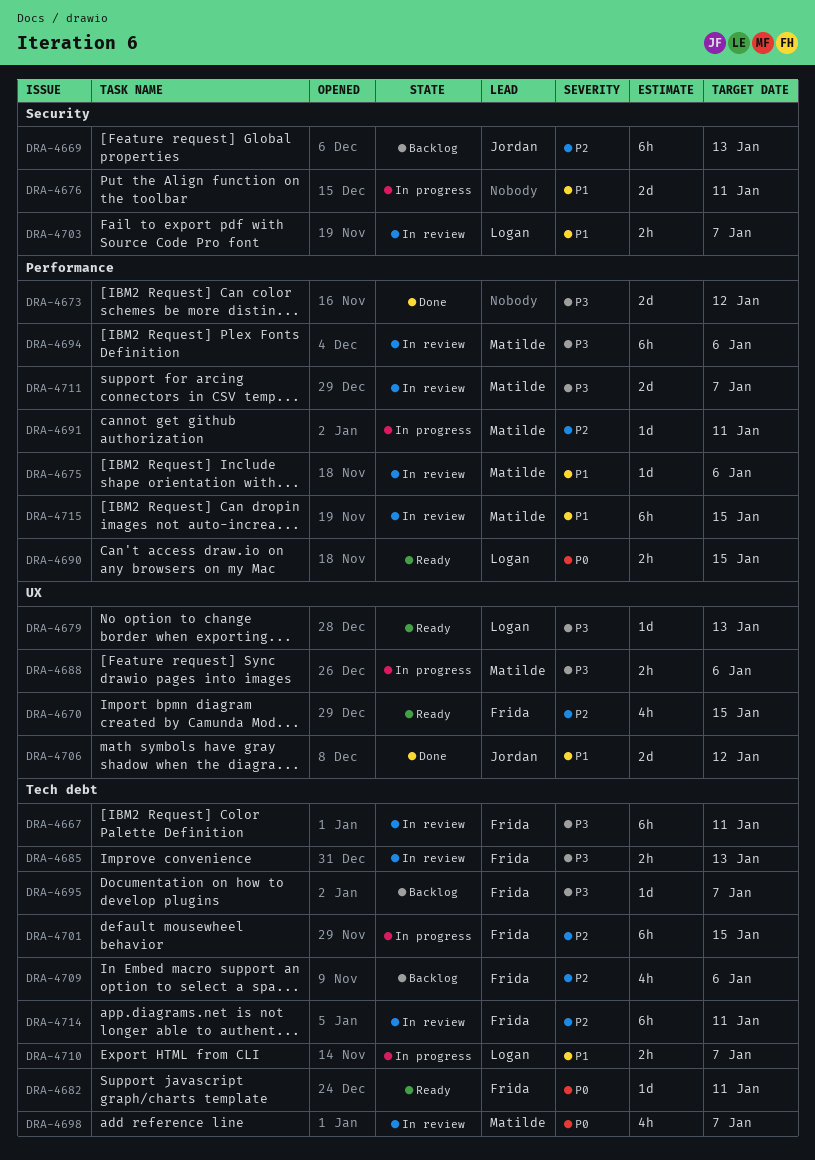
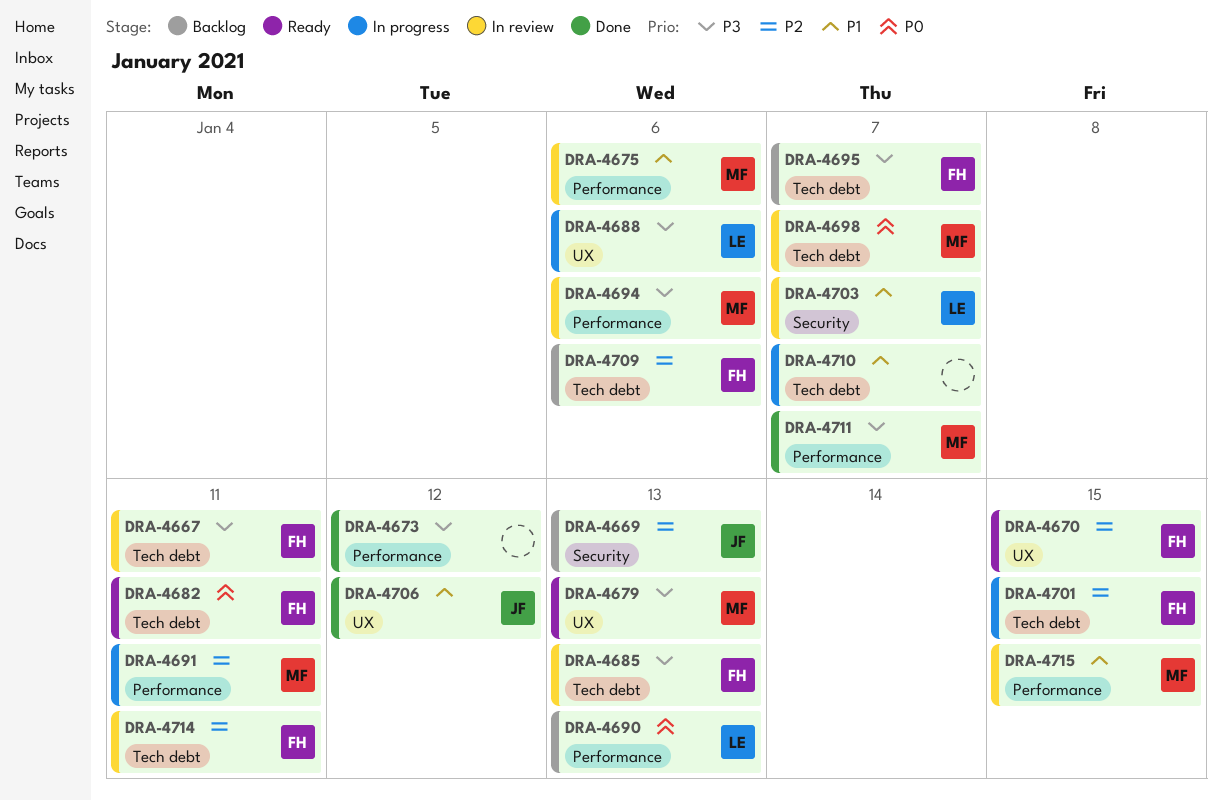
DRA-4676: present -> none
DRA-4679, owner: Logan -> Matilde
DRA-4688, owner: Matilde -> Logan
DRA-4690, status: Ready -> Backlog
DRA-4690, due: Jan 15 -> Jan 13
DRA-4710, owner: Logan -> none
DRA-4711, status: In review -> Done

